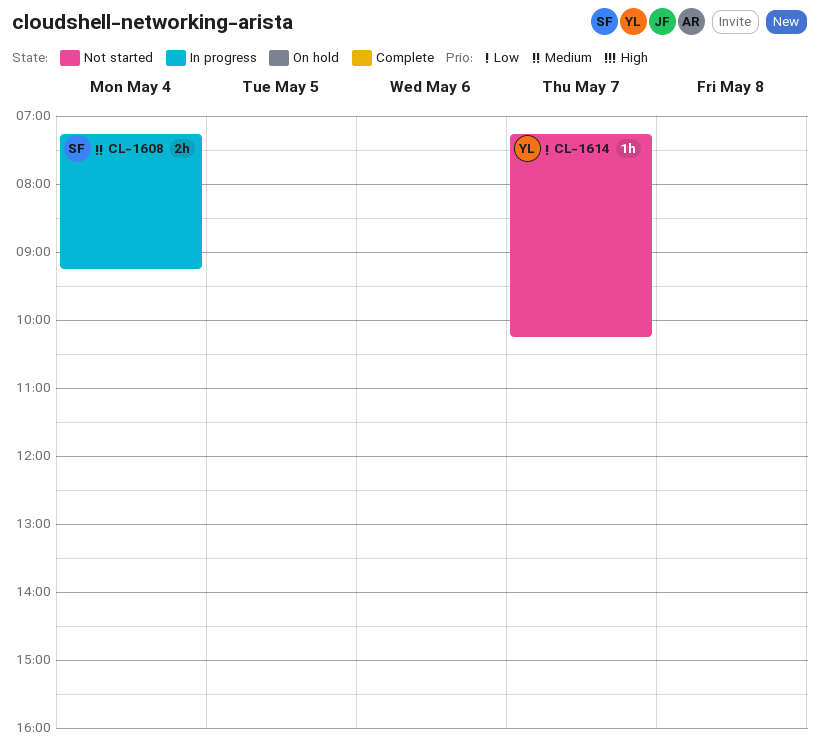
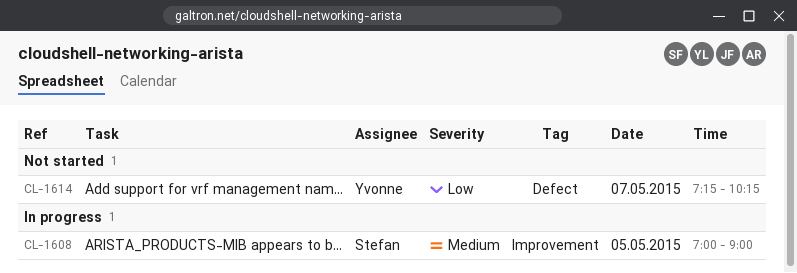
CL-1608, day: May 4 -> May 5
CL-1608, begins: 07:15 -> 07:00
CL-1608, ends: 09:15 -> 09:00

